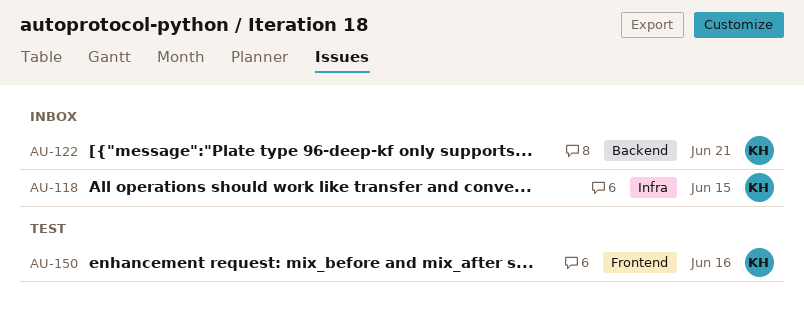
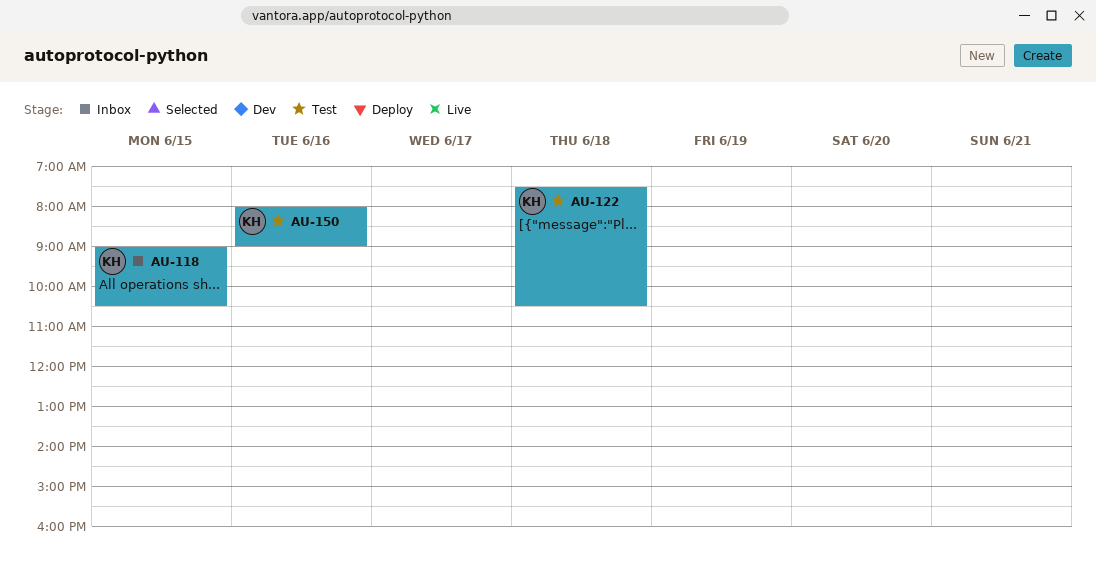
AU-122, status: Inbox -> Test
AU-122, day: Jun 21 -> Jun 18

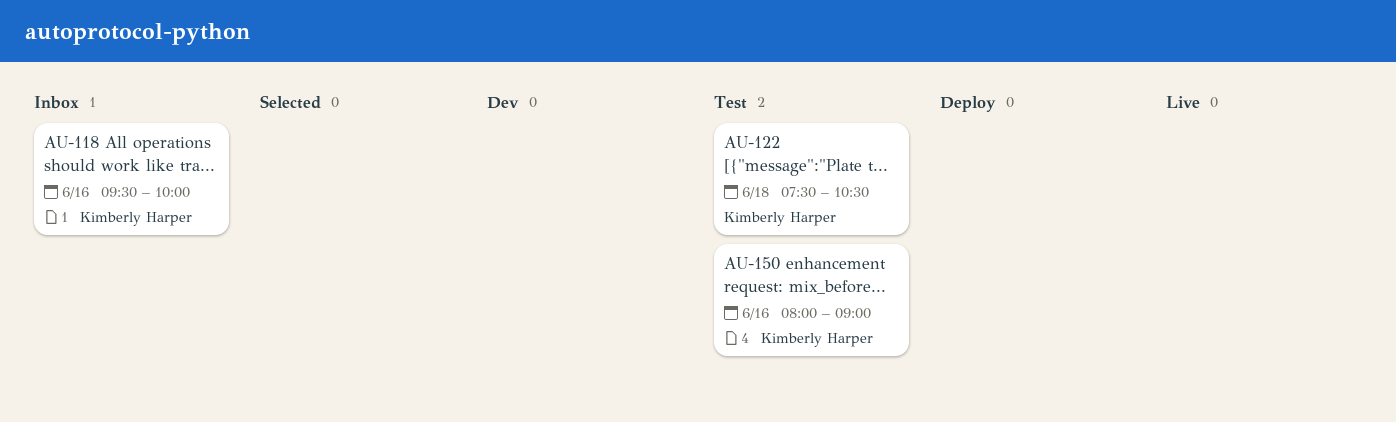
AU-118, day: Jun 15 -> Jun 16
AU-118, begins: 09:00 -> 09:30
AU-118, ends: 10:30 -> 10:00

